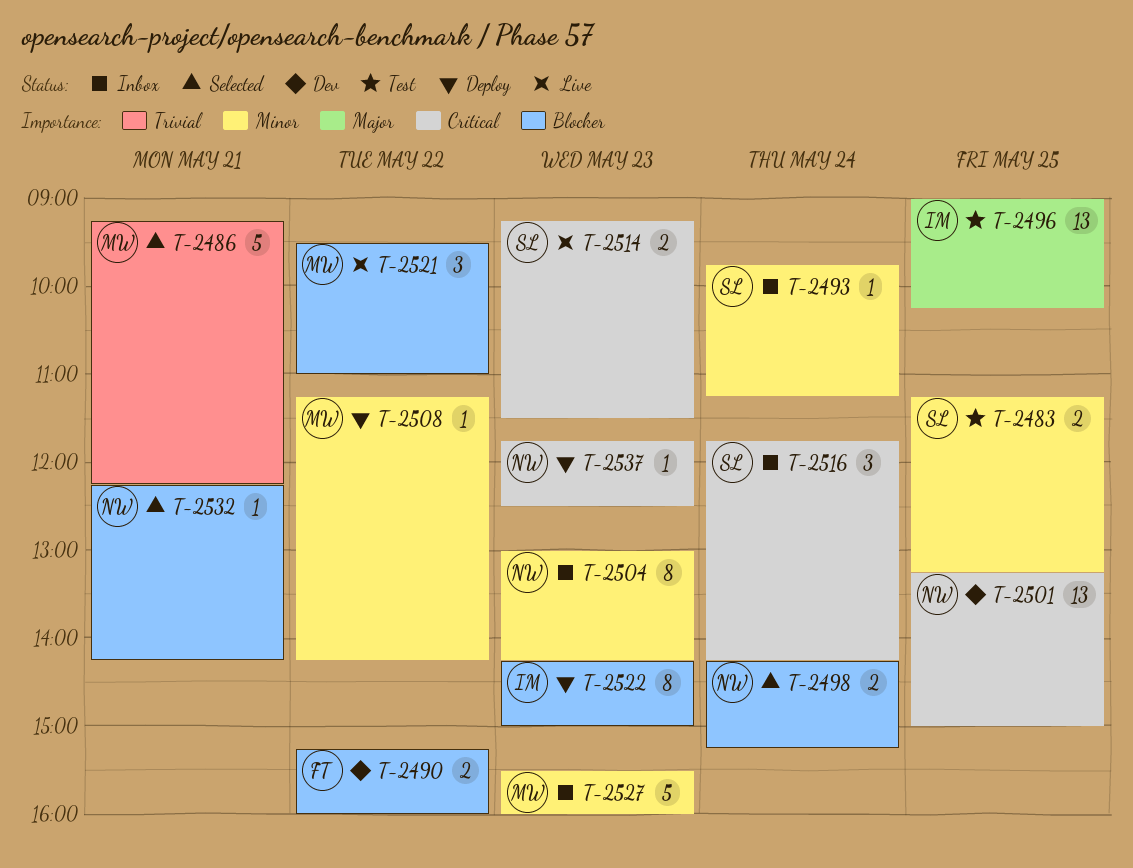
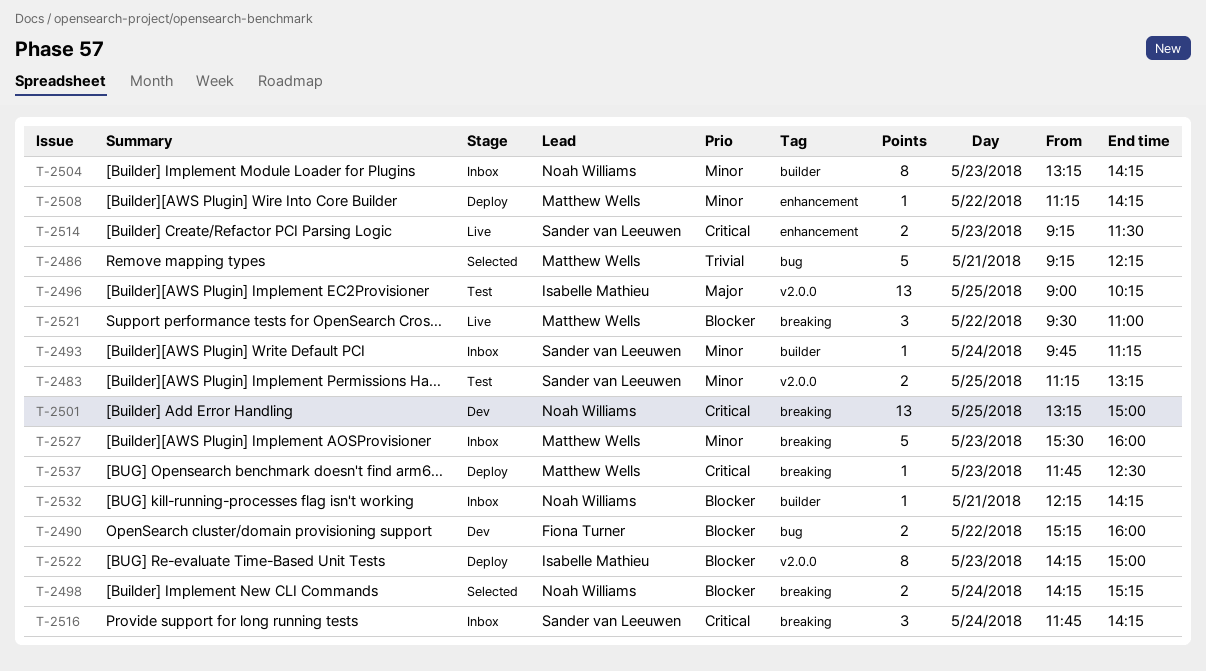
T-2504, begins: 13:00 -> 13:15
T-2532, status: Selected -> Inbox
T-2537, owner: Noah Williams -> Matthew Wells

